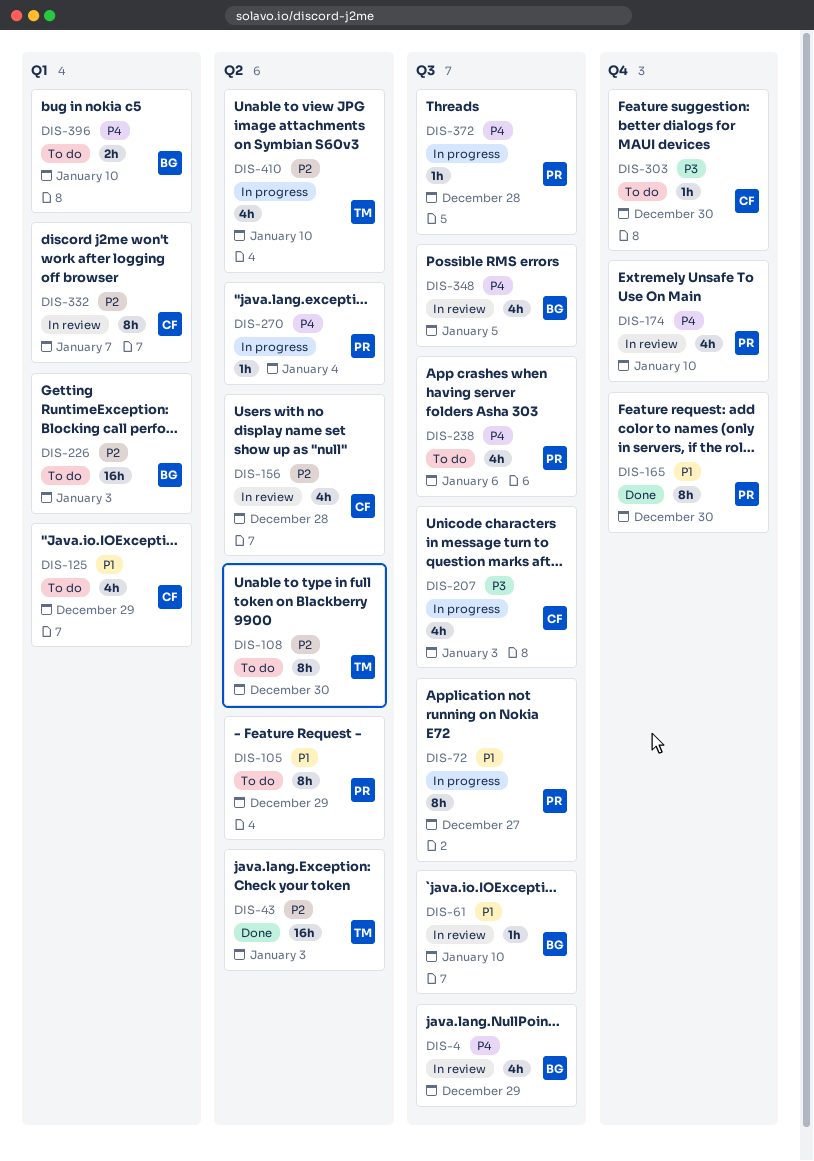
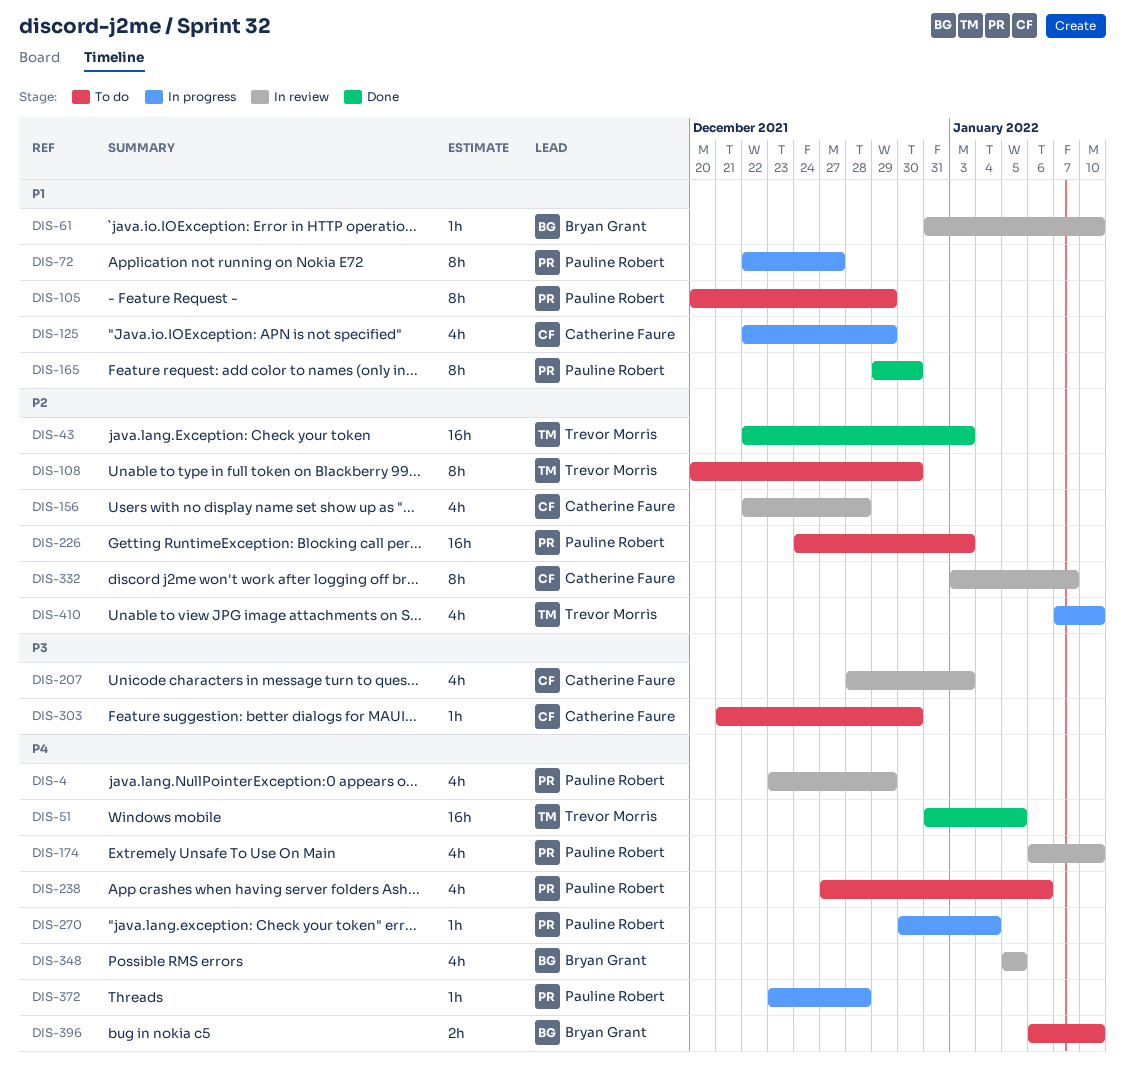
DIS-4, owner: Bryan Grant -> Pauline Robert
DIS-51: none -> present
DIS-125, status: To do -> In progress
DIS-207, status: In progress -> In review
DIS-226, owner: Bryan Grant -> Pauline Robert

